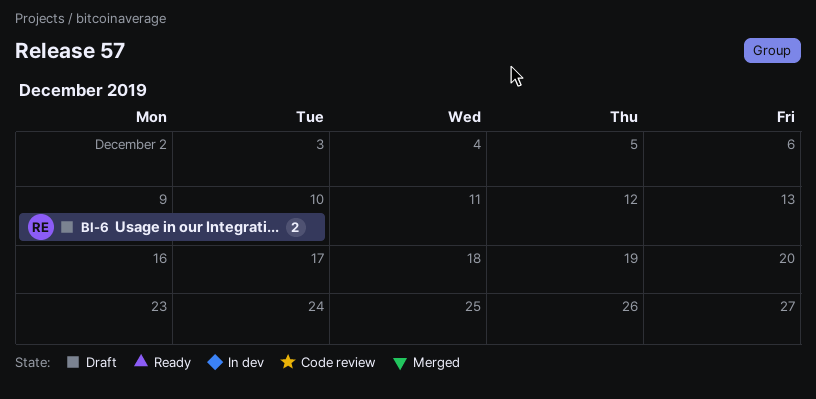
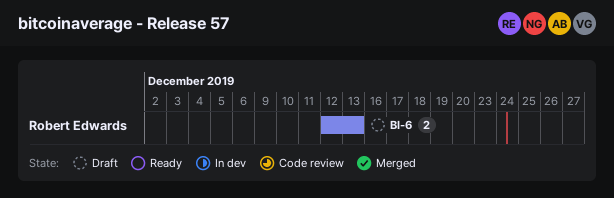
BI-6, start: Dec 9 -> Dec 12
BI-6, due: Dec 10 -> Dec 13

